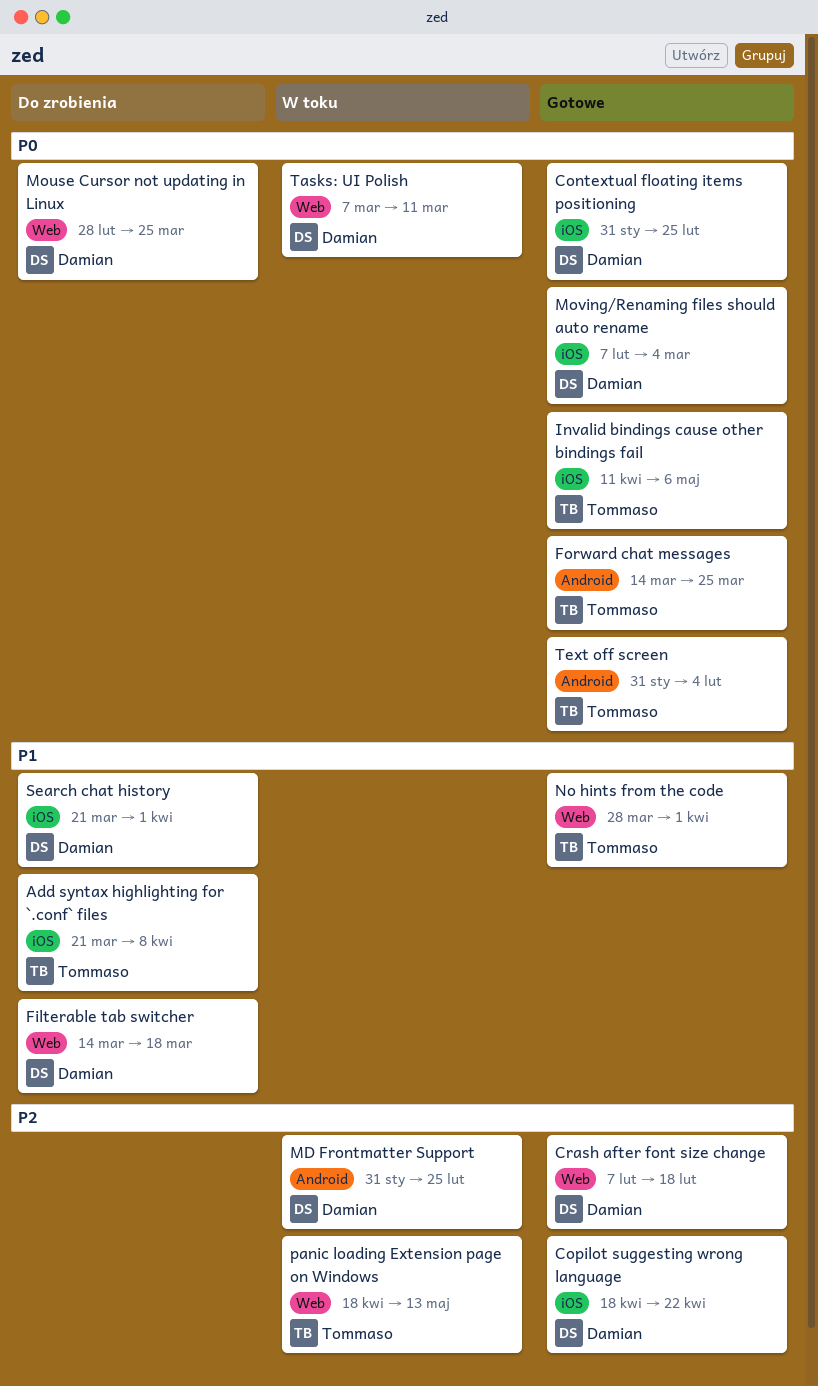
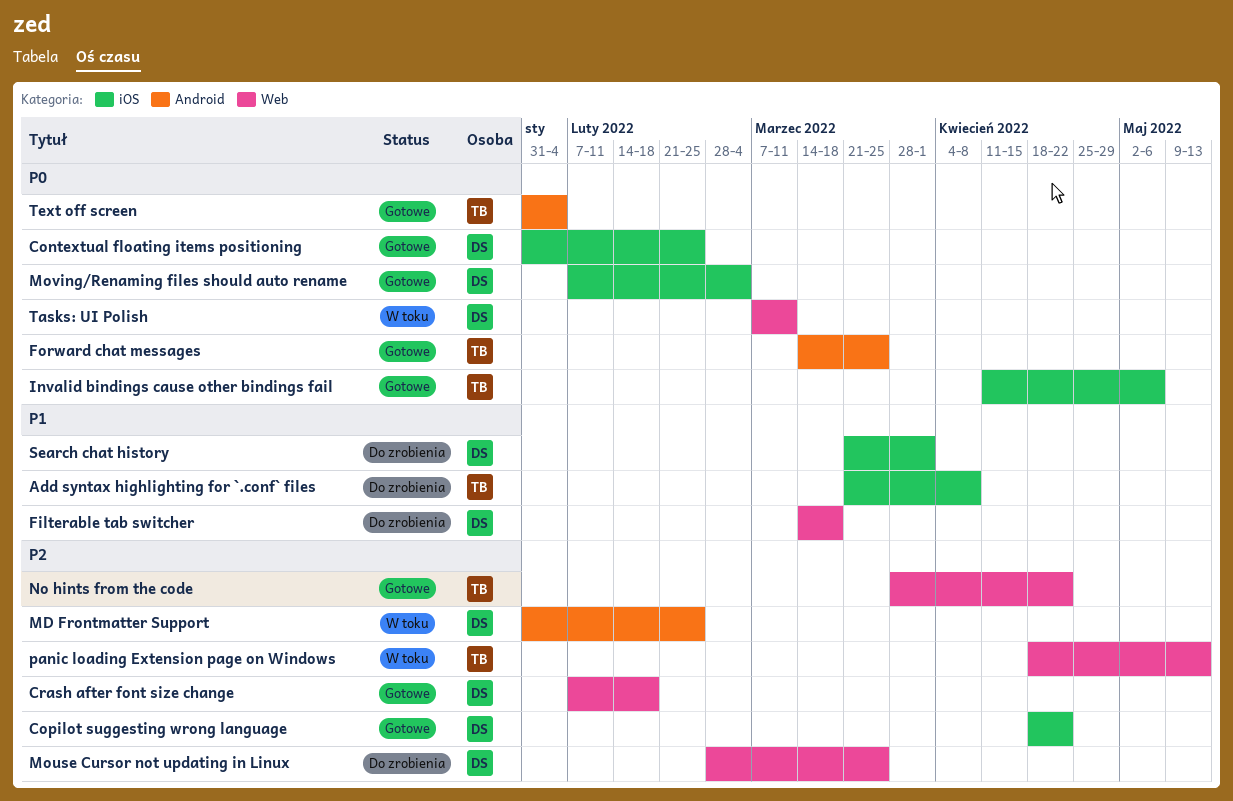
Mouse Cursor not updating in Linux, priority: P0 -> P2
No hints from the code, priority: P1 -> P2
No hints from the code, due: Apr 1 -> Apr 22

